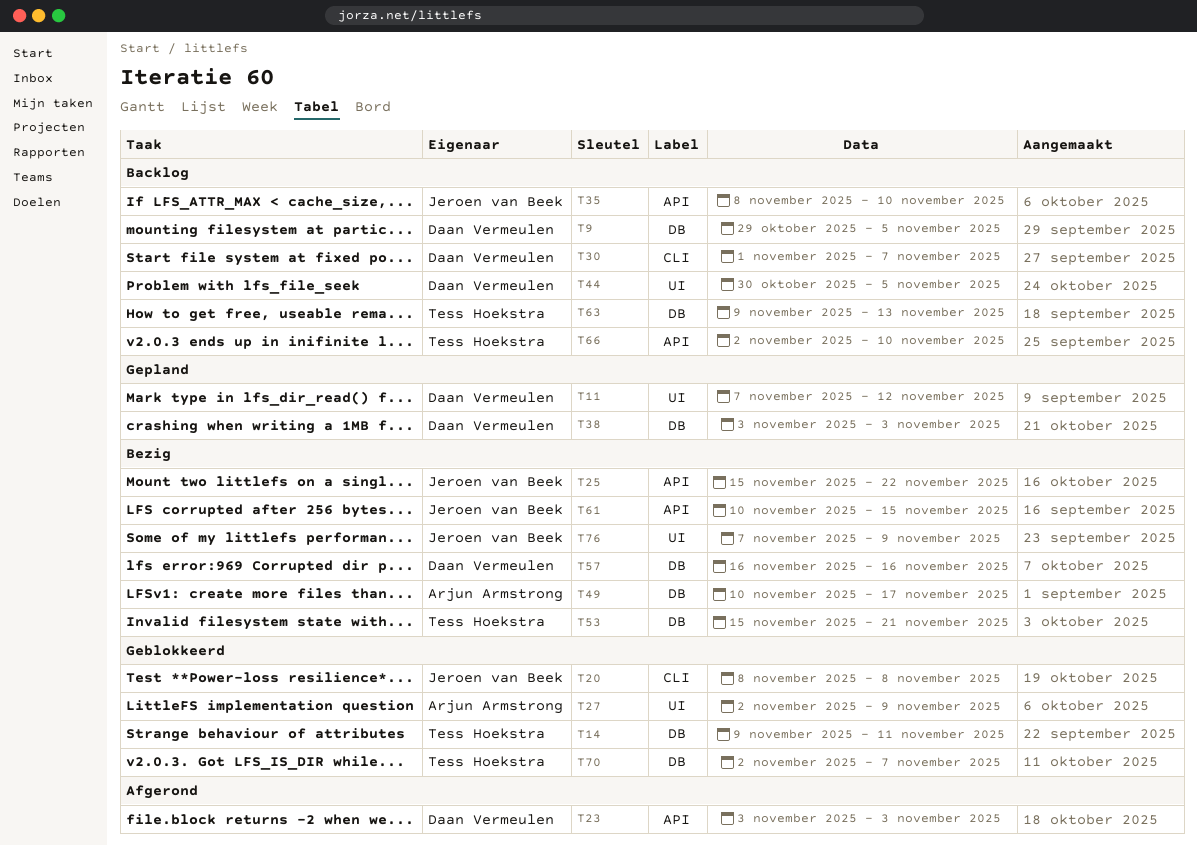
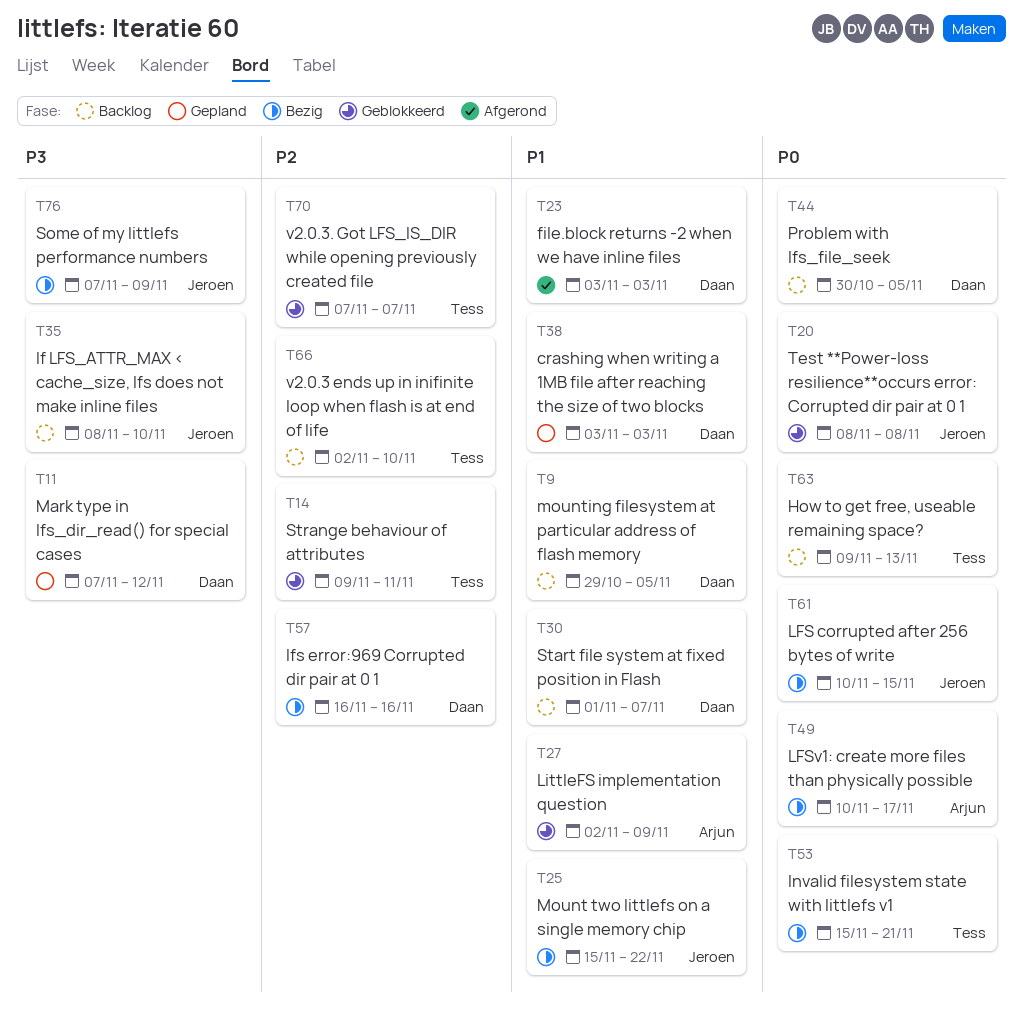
T70, start: Nov 2 -> Nov 7

